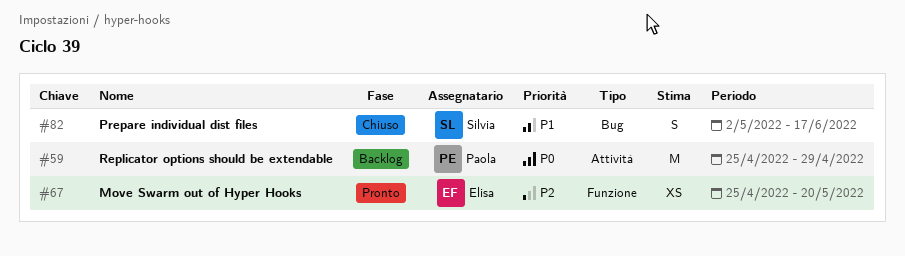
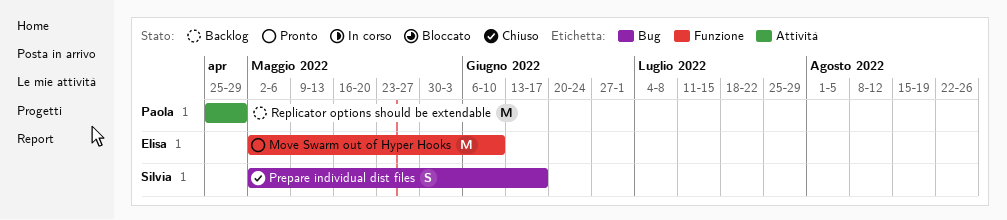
Move Swarm out of Hyper Hooks, estimate: XS -> M
Move Swarm out of Hyper Hooks, start: Apr 25 -> May 2
Move Swarm out of Hyper Hooks, due: May 20 -> Jun 10

